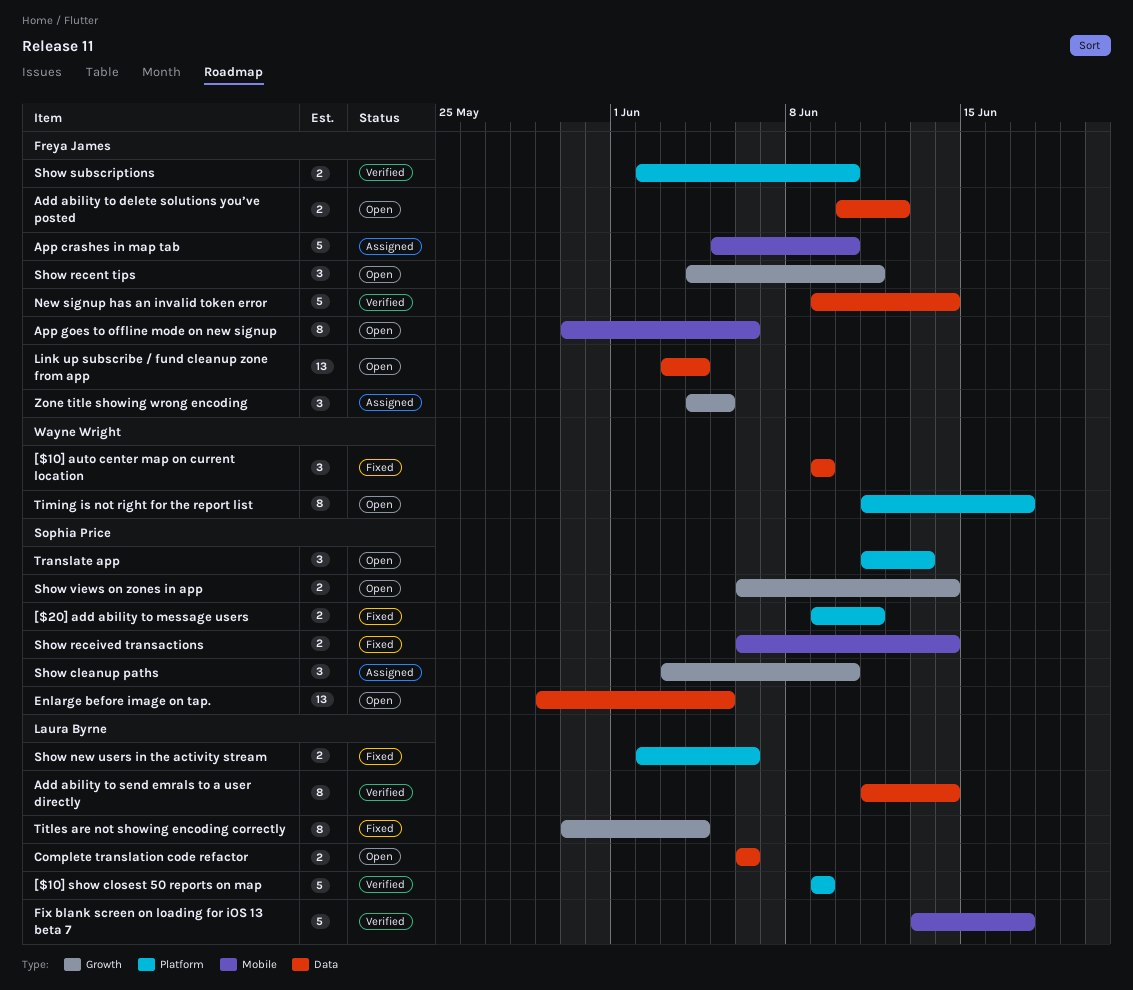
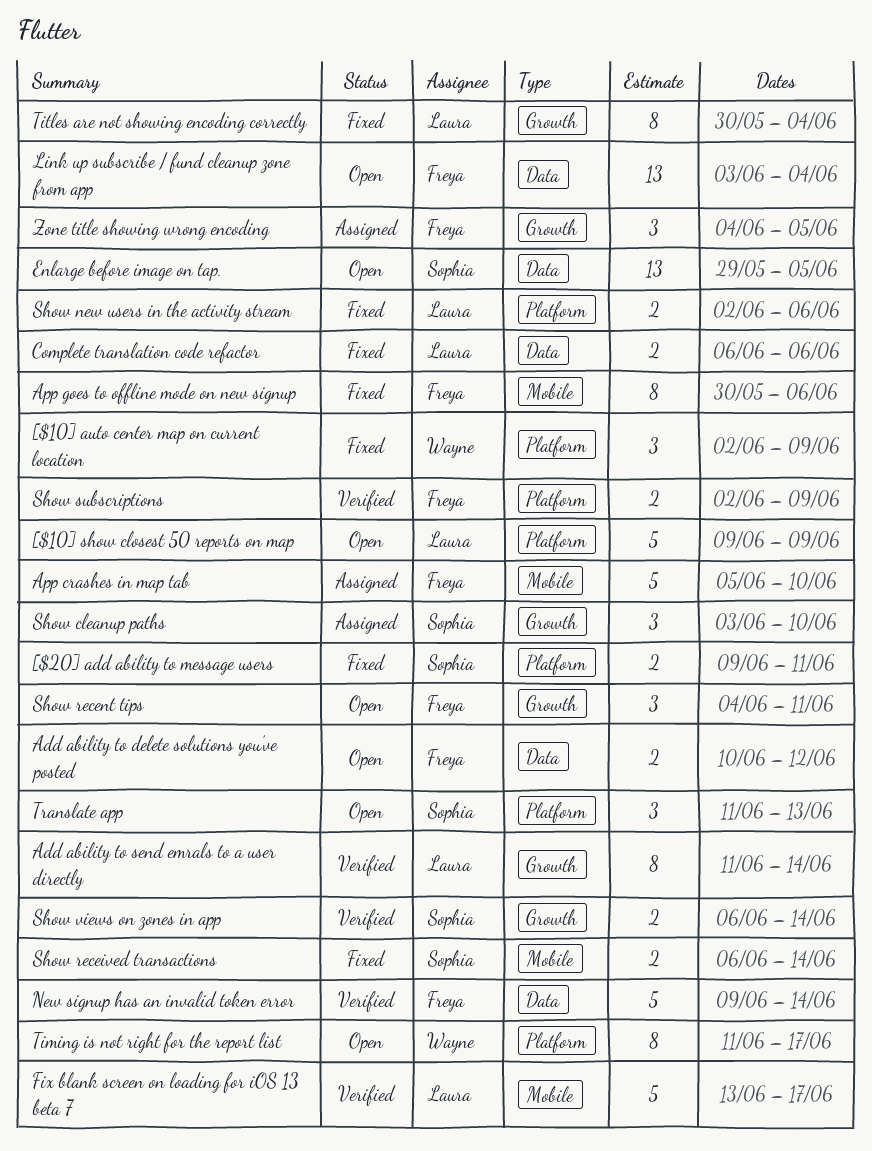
[$10] auto center map on current location, label: Data -> Platform
[$10] auto center map on current location, start: Jun 9 -> Jun 2
[$10] show closest 50 reports on map, status: Verified -> Open
Add ability to send emrals to a user directly, label: Data -> Growth
App goes to offline mode on new signup, status: Open -> Fixed
Complete translation code refactor, status: Open -> Fixed
Show subscriptions, due: Jun 10 -> Jun 9
Show views on zones in app, status: Open -> Verified

